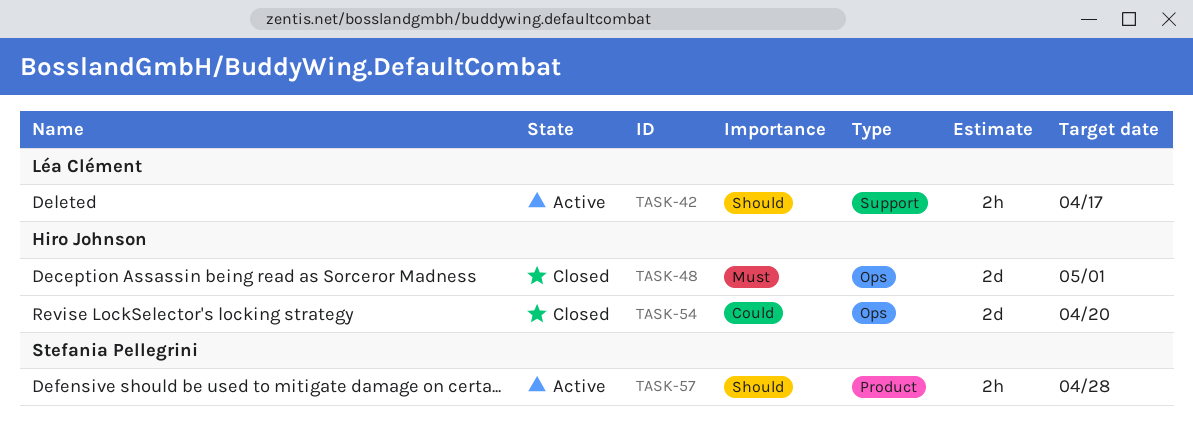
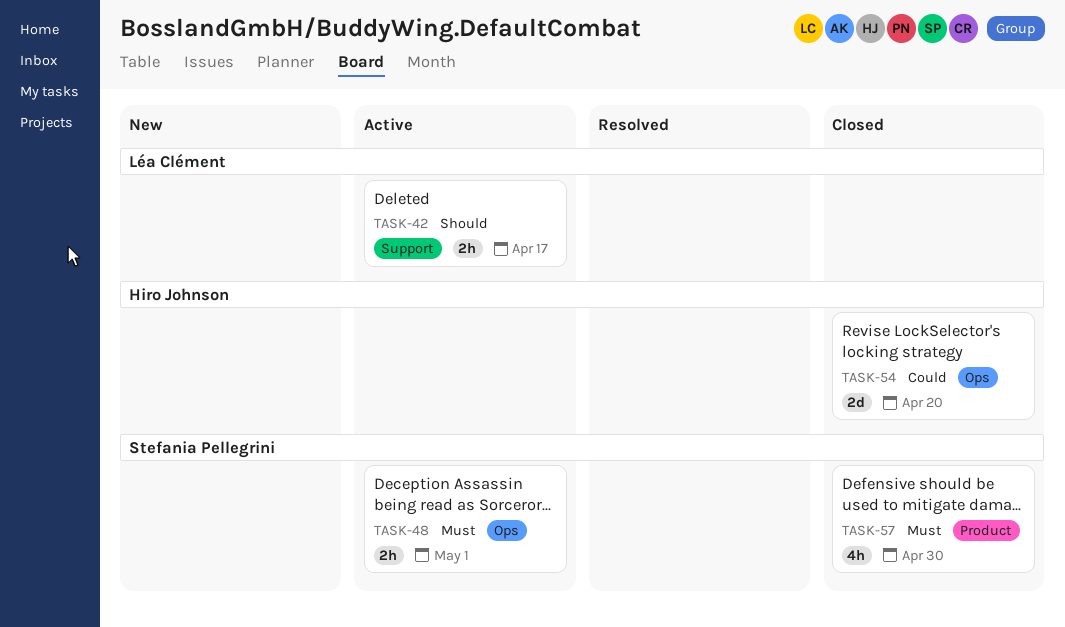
TASK-48, status: Closed -> Active
TASK-48, owner: Hiro Johnson -> Stefania Pellegrini
TASK-48, estimate: 2d -> 2h
TASK-57, status: Active -> Closed
TASK-57, priority: Should -> Must
TASK-57, estimate: 2h -> 4h
TASK-57, due: Apr 28 -> Apr 30

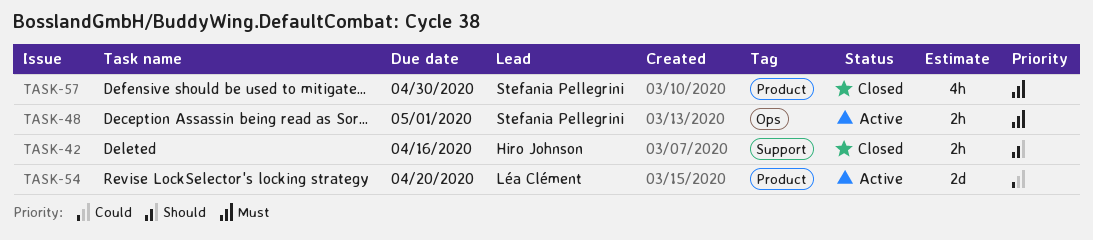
TASK-42, status: Active -> Closed
TASK-42, owner: Léa Clément -> Hiro Johnson
TASK-42, due: Apr 17 -> Apr 16
TASK-54, status: Closed -> Active
TASK-54, owner: Hiro Johnson -> Léa Clément
TASK-54, label: Ops -> Product

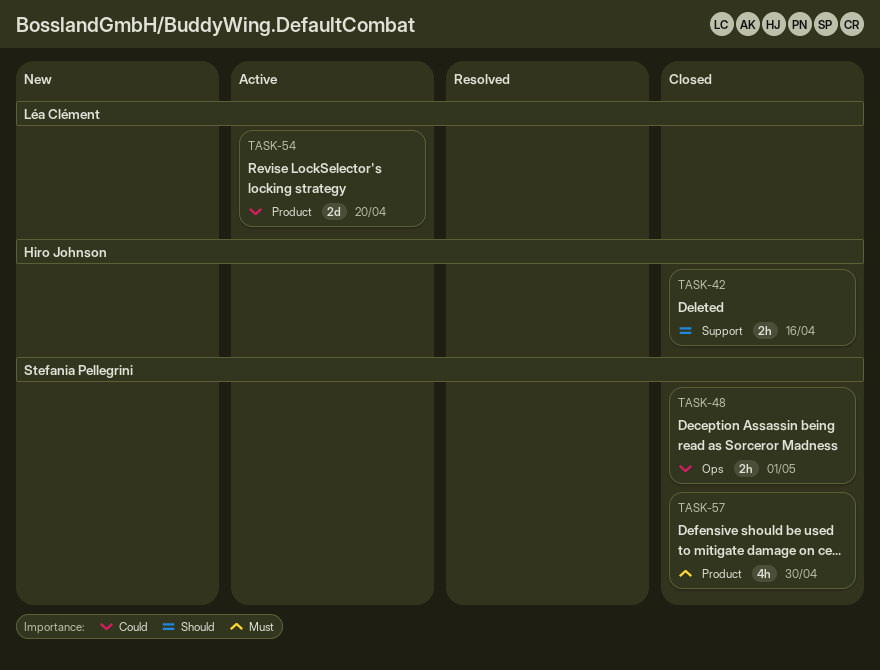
TASK-48, status: Active -> Closed
TASK-48, priority: Must -> Could

